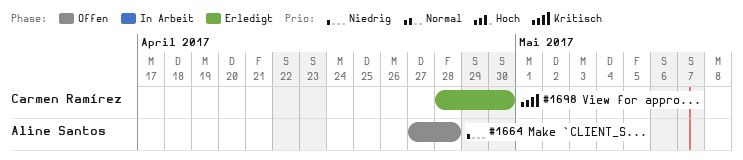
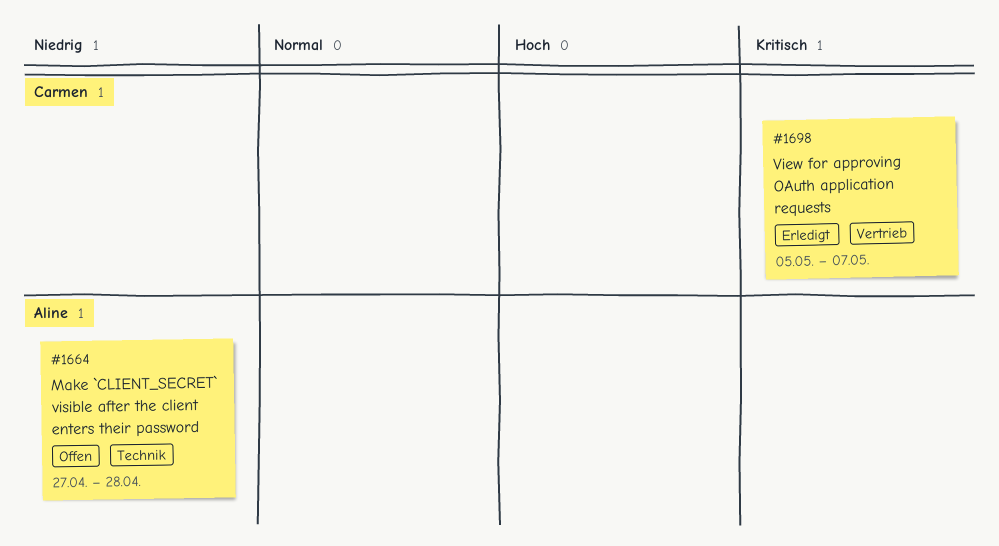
#1698, start: Apr 28 -> May 5
#1698, due: Apr 30 -> May 7

